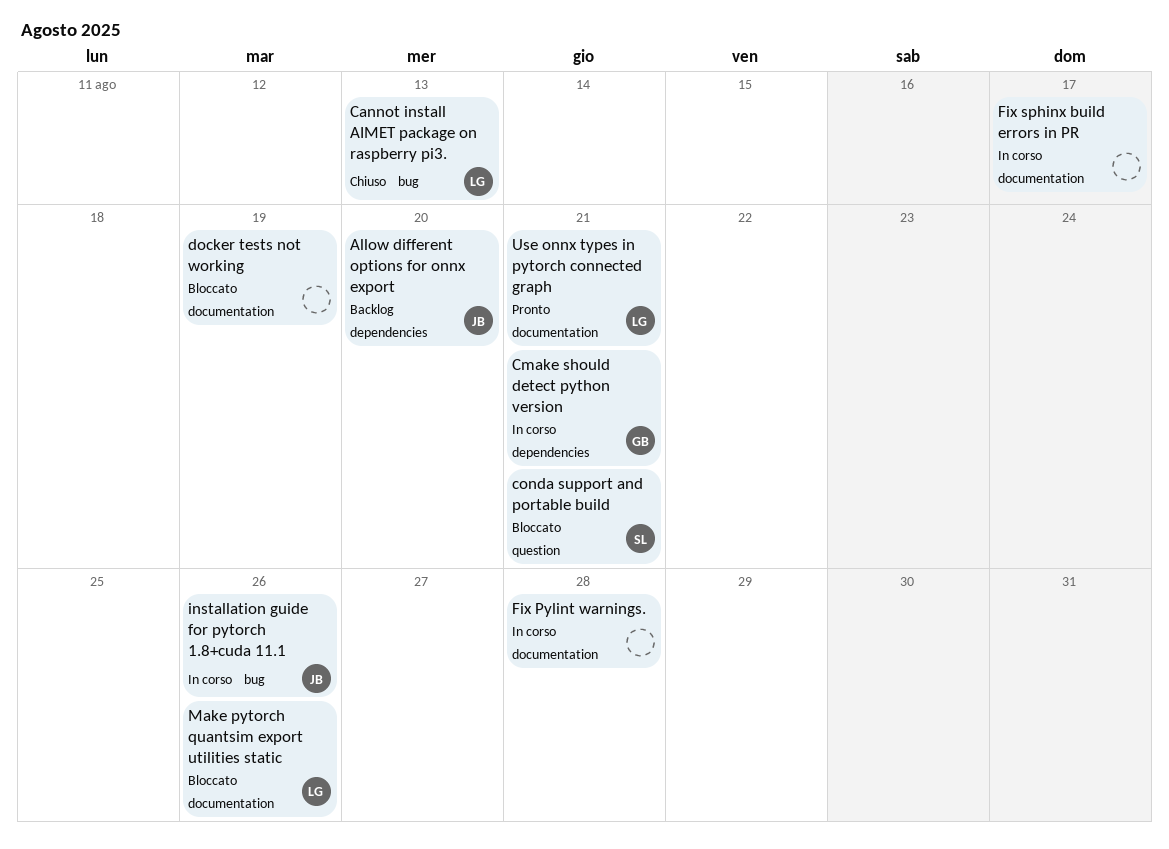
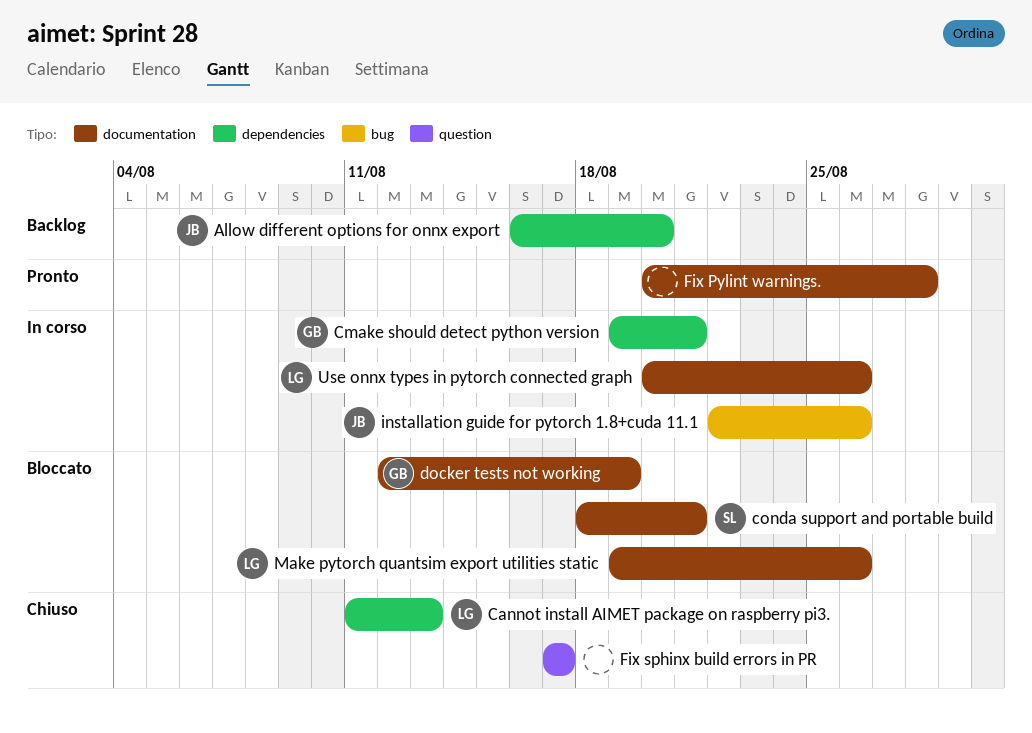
Cannot install AIMET package on raspberry pi3., label: bug -> dependencies
conda support and portable build, label: question -> documentation
docker tests not working, owner: none -> GB
Fix Pylint warnings., status: In corso -> Pronto
Fix sphinx build errors in PR, status: In corso -> Chiuso
Fix sphinx build errors in PR, label: documentation -> question
Use onnx types in pytorch connected graph, status: Pronto -> In corso
Use onnx types in pytorch connected graph, due: Aug 21 -> Aug 26

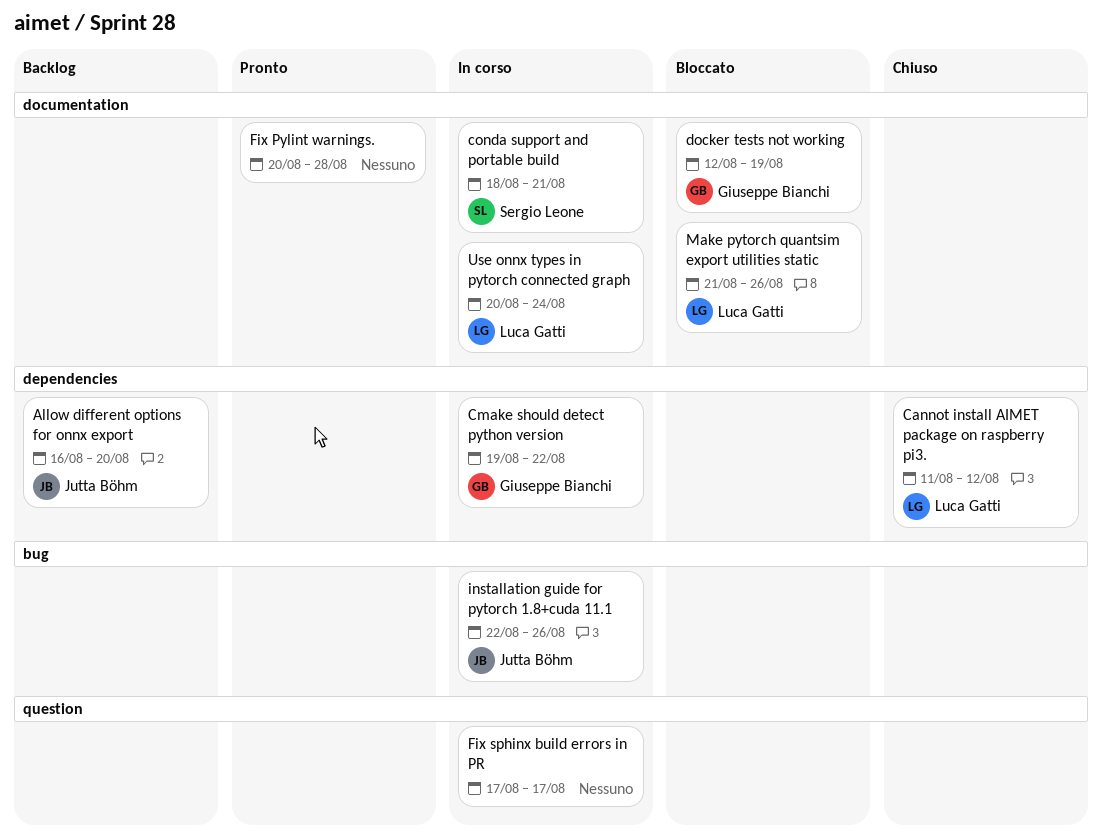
Cannot install AIMET package on raspberry pi3., due: Aug 13 -> Aug 12
Cmake should detect python version, due: Aug 21 -> Aug 22
conda support and portable build, status: Bloccato -> In corso
Fix sphinx build errors in PR, status: Chiuso -> In corso
Make pytorch quantsim export utilities static, start: Aug 19 -> Aug 21
Use onnx types in pytorch connected graph, due: Aug 26 -> Aug 24

